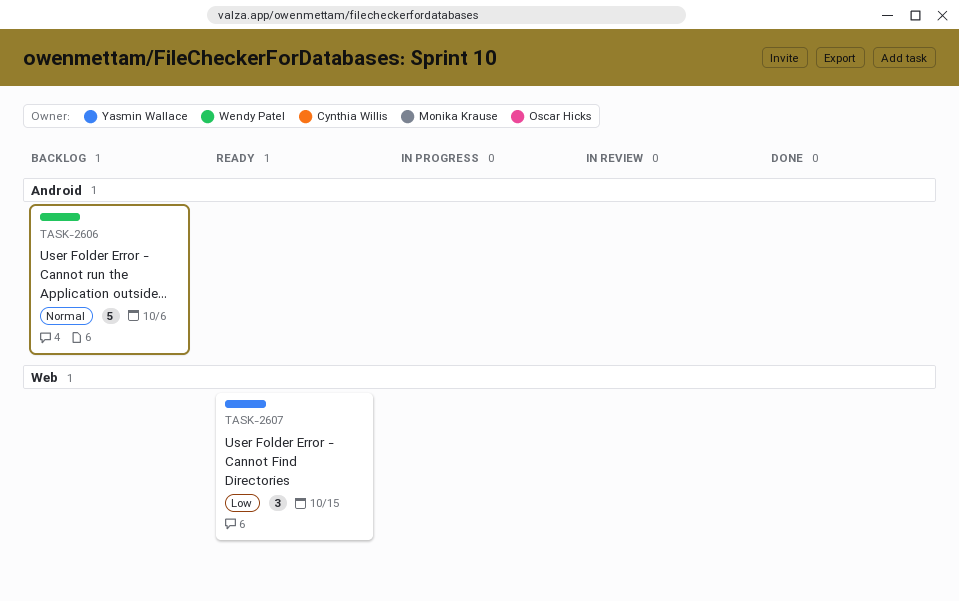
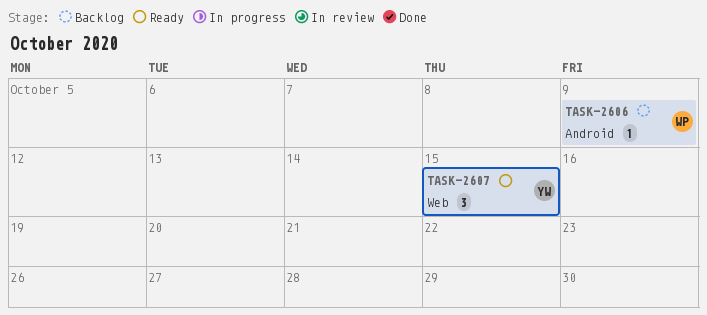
TASK-2606, estimate: 5 -> 1
TASK-2606, due: Oct 6 -> Oct 9

